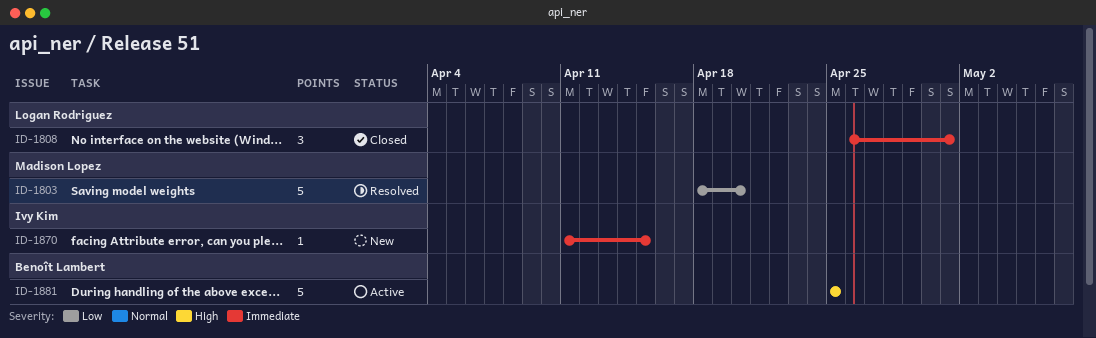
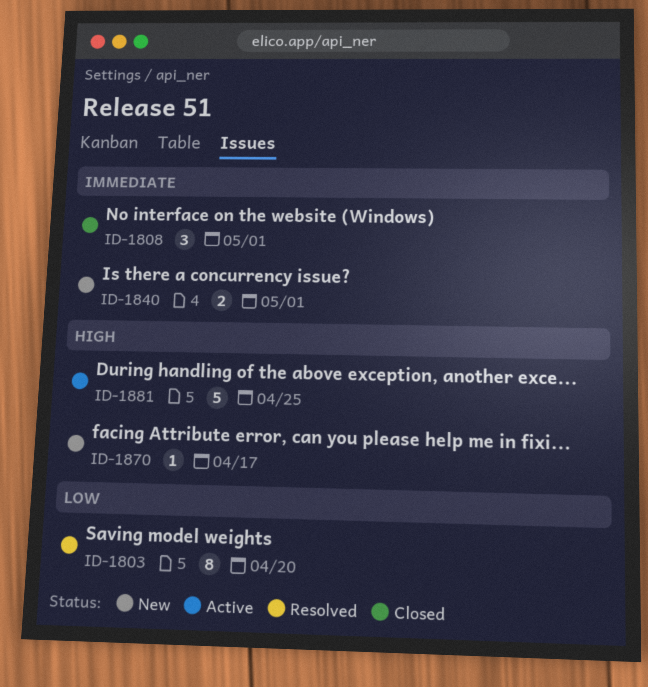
ID-1803, estimate: 5 -> 8
ID-1840: none -> present
ID-1870, priority: Immediate -> High
ID-1870, due: Apr 15 -> Apr 17

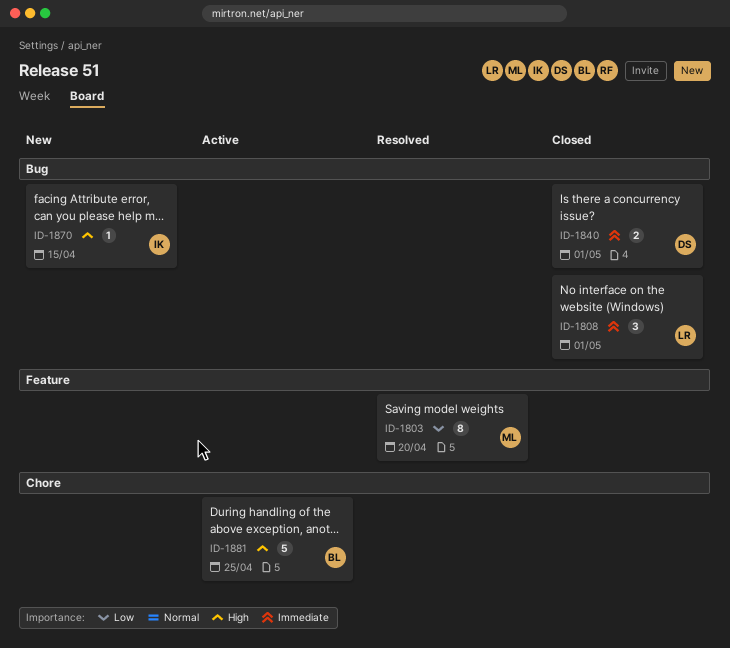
ID-1840, status: New -> Closed
ID-1870, due: Apr 17 -> Apr 15

